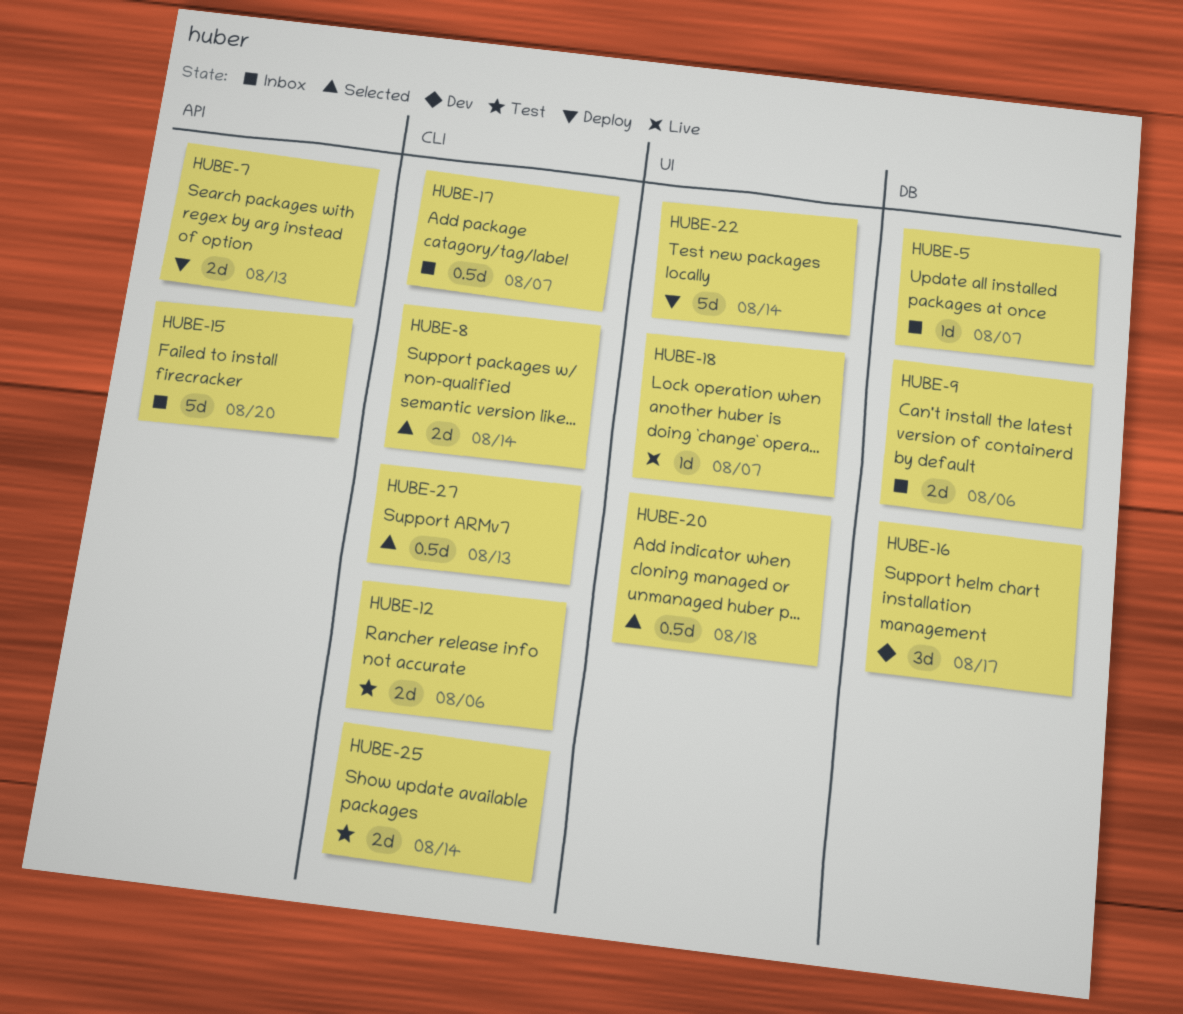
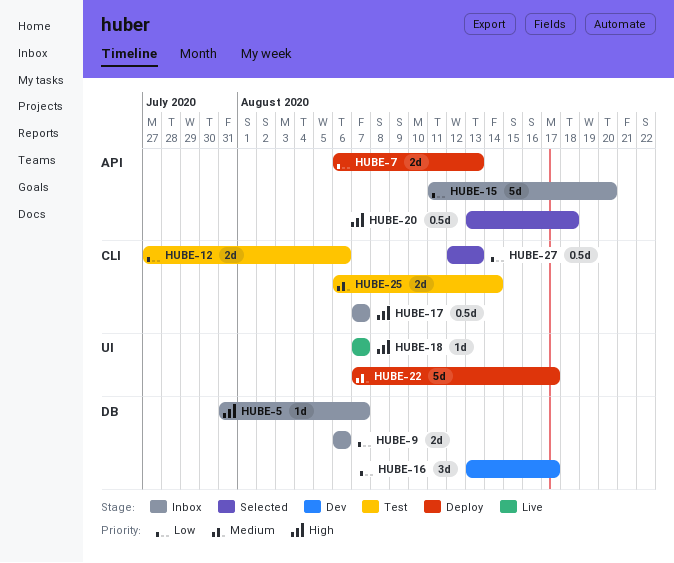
HUBE-8: present -> none
HUBE-20, label: UI -> API
HUBE-22, due: Aug 14 -> Aug 17

